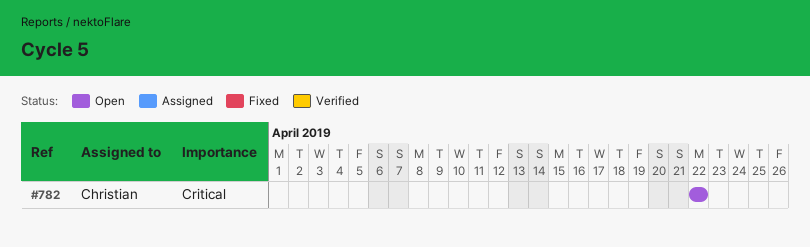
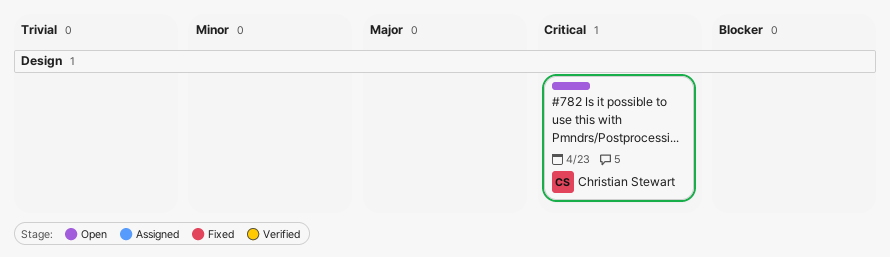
#782, due: Apr 22 -> Apr 23

